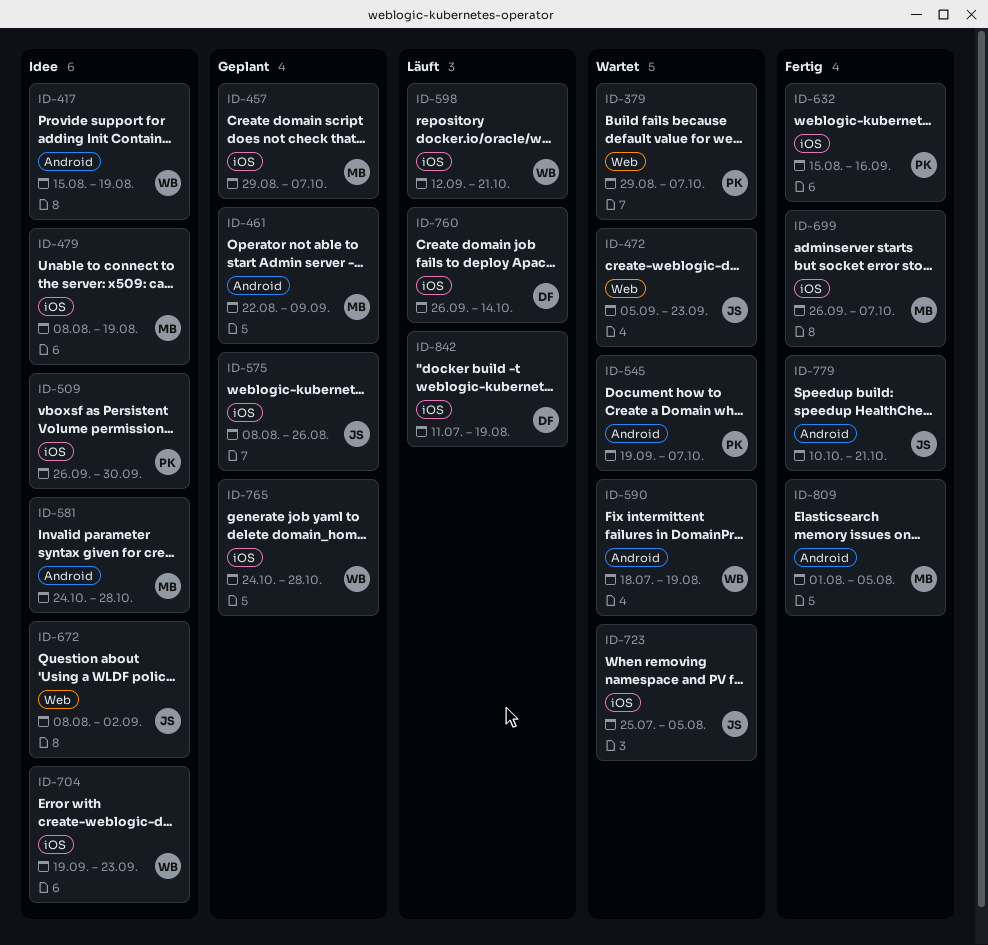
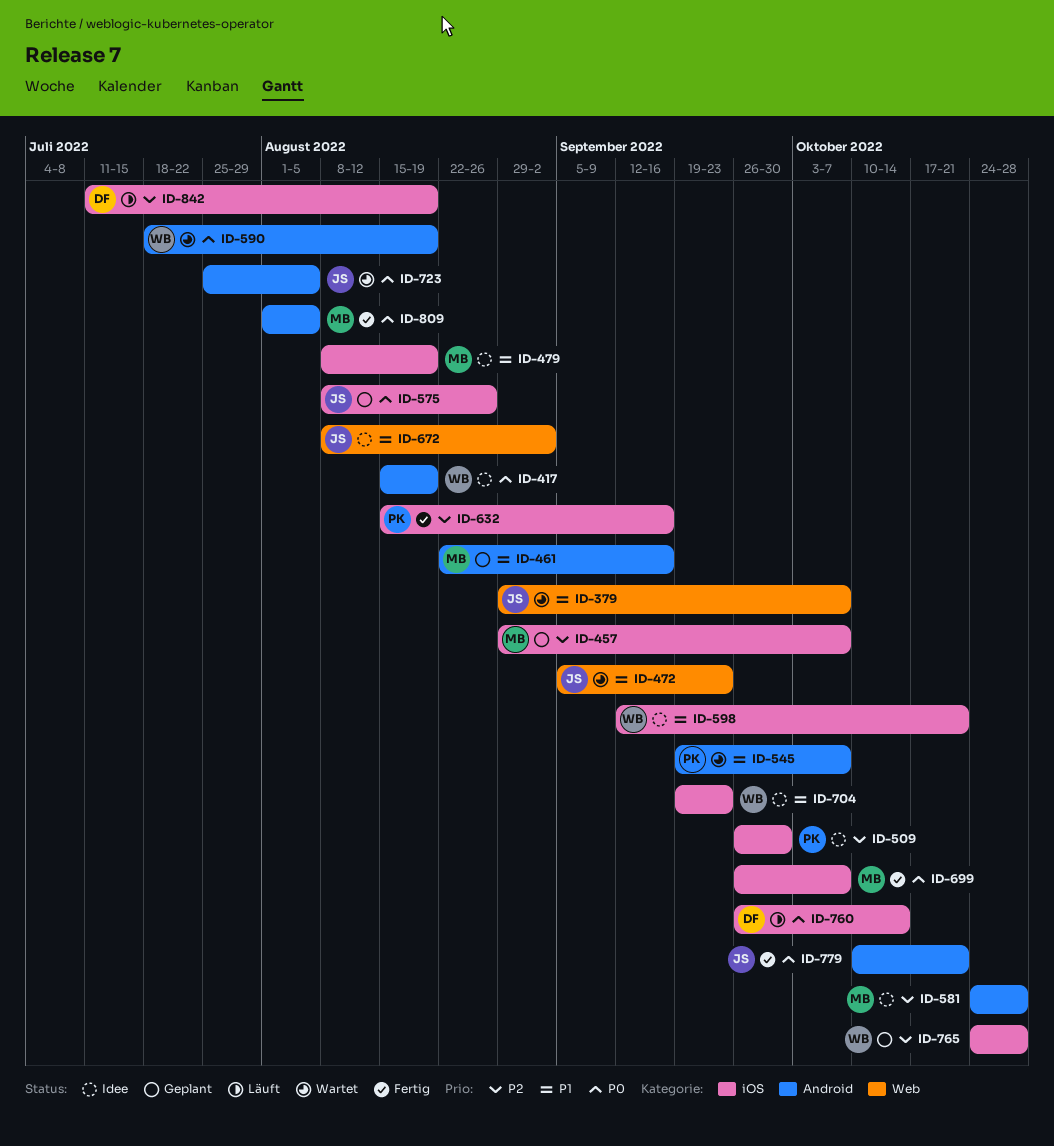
ID-379, owner: PK -> JS
ID-461, due: Sep 9 -> Sep 16
ID-598, status: Läuft -> Idee
ID-723, label: iOS -> Android

